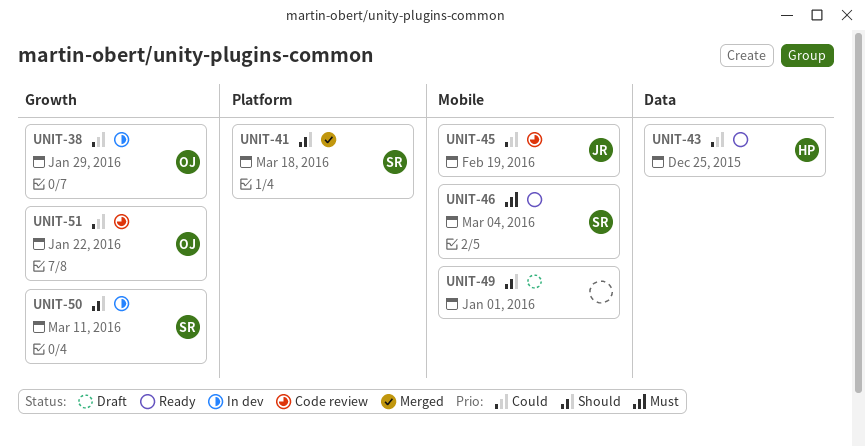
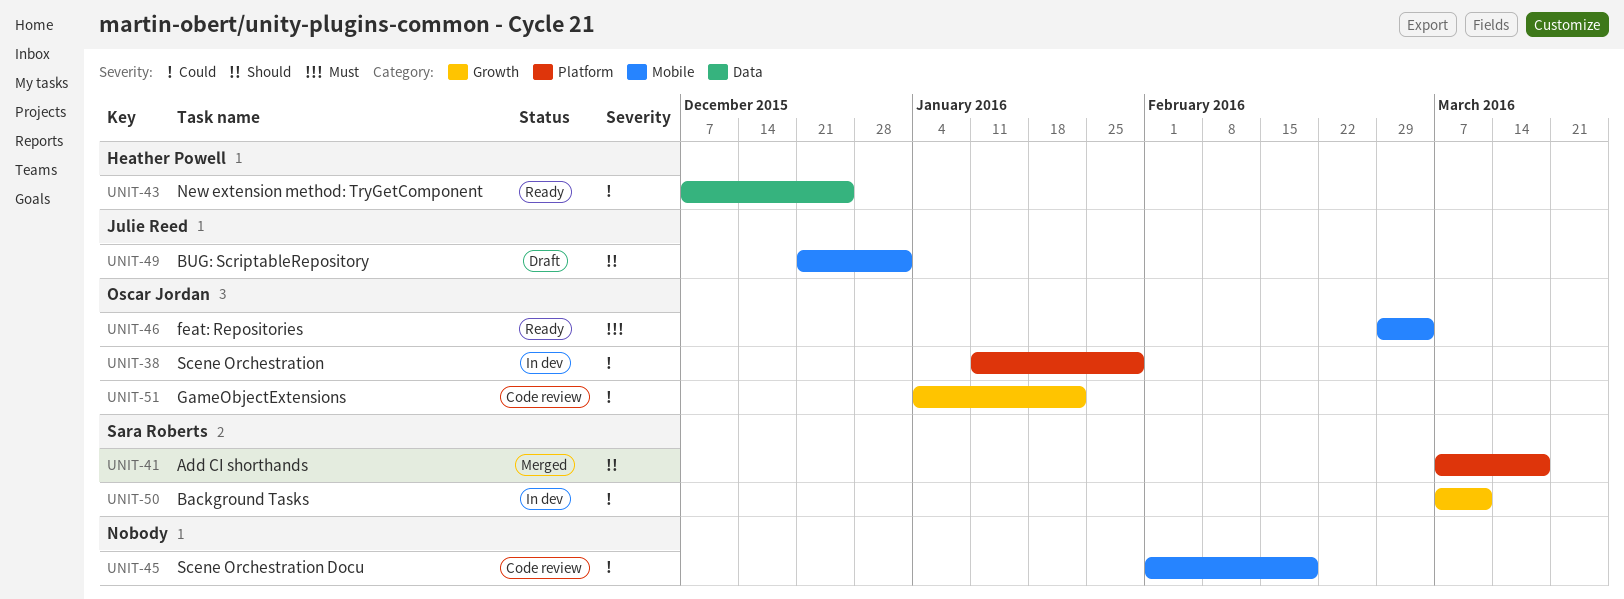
UNIT-38, label: Growth -> Platform
UNIT-45, owner: Julie Reed -> none
UNIT-46, owner: Sara Roberts -> Oscar Jordan
UNIT-49, owner: none -> Julie Reed
UNIT-50, priority: Should -> Could

